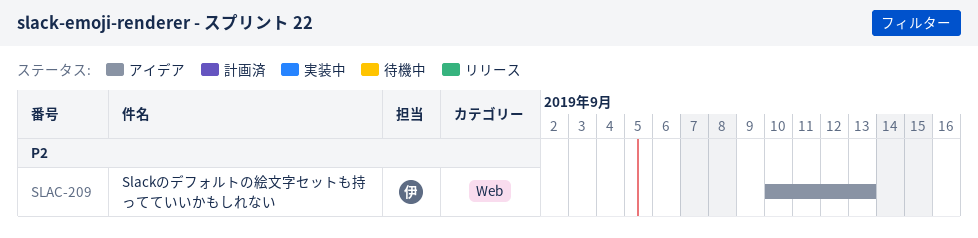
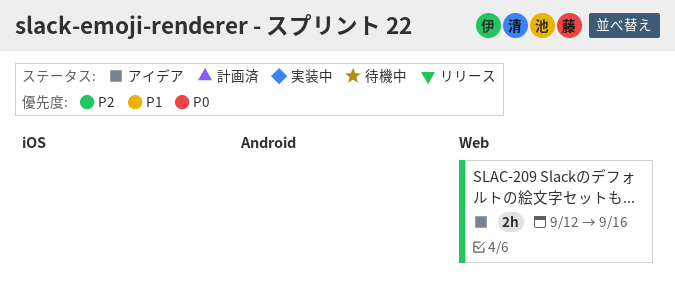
SLAC-209, start: Sep 10 -> Sep 12
SLAC-209, due: Sep 13 -> Sep 16

